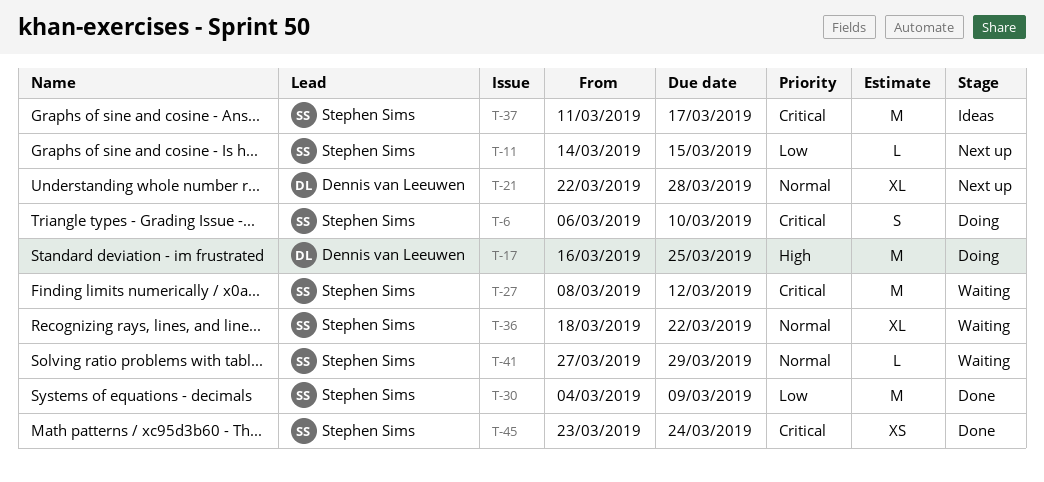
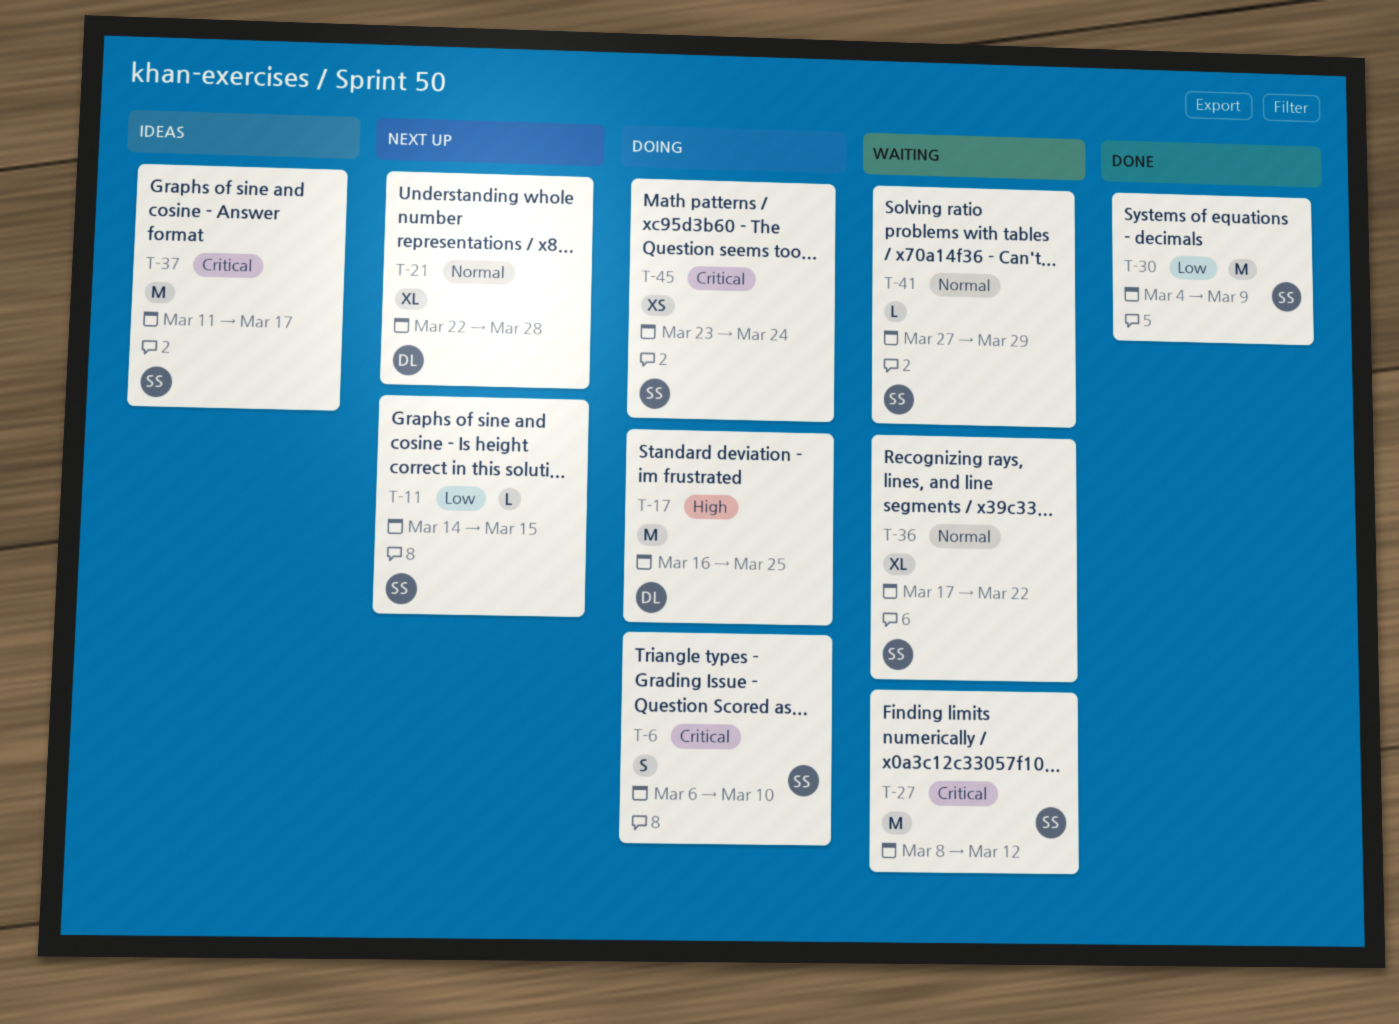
T-36, start: Mar 18 -> Mar 17
T-45, status: Done -> Doing

